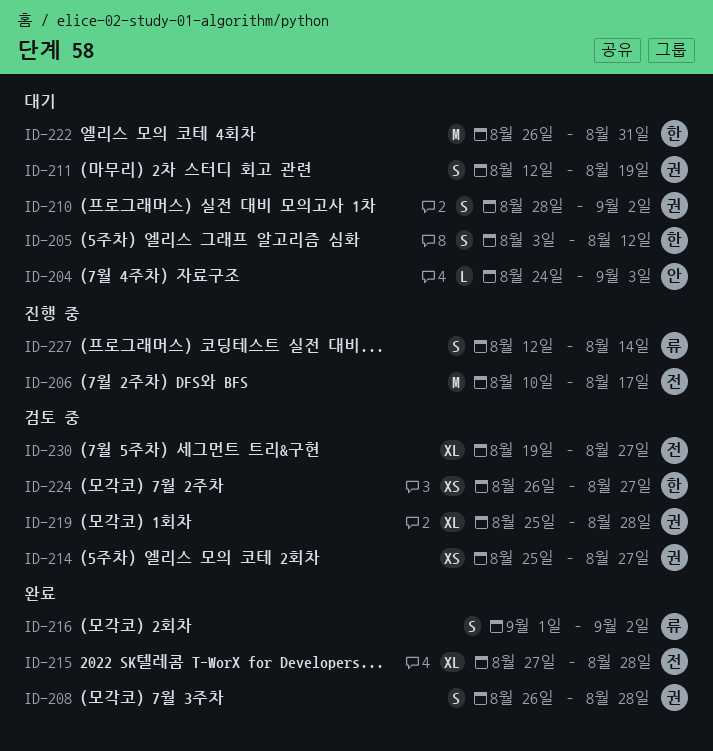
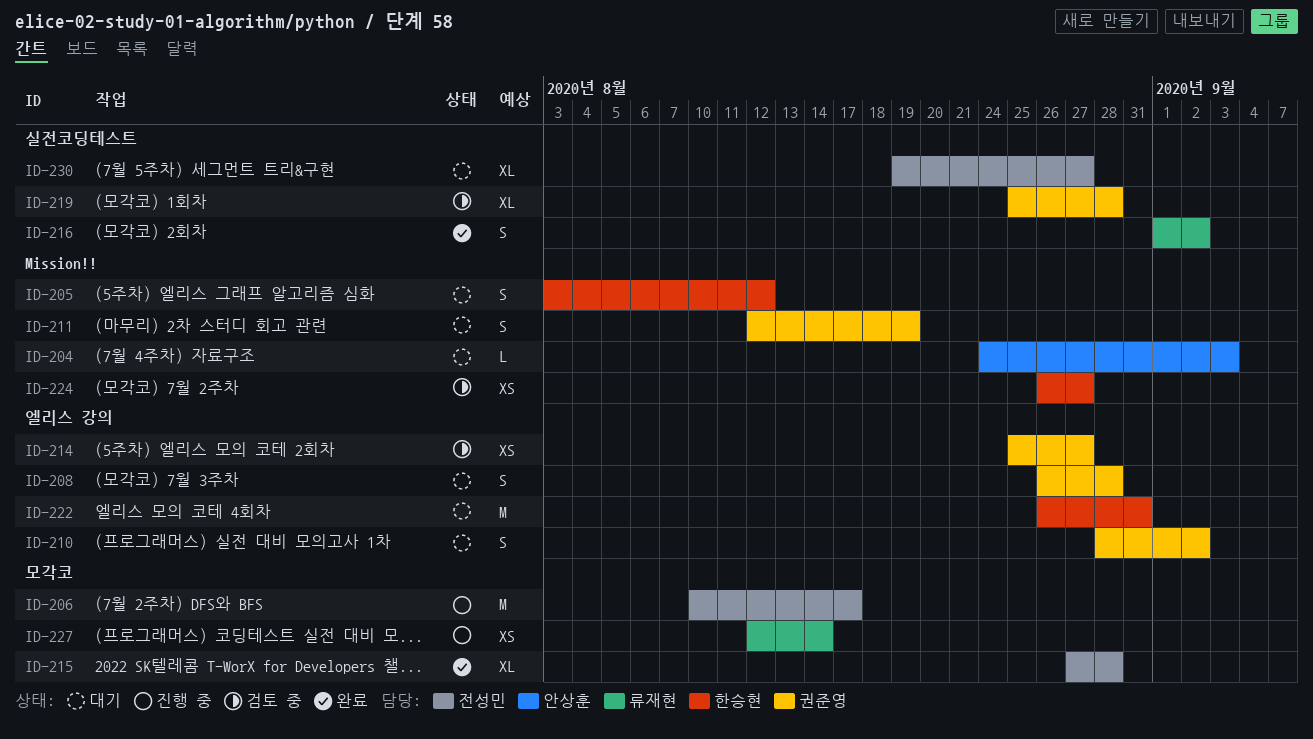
ID-208, status: 완료 -> 대기
ID-227, estimate: S -> XS
ID-230, status: 검토 중 -> 대기

